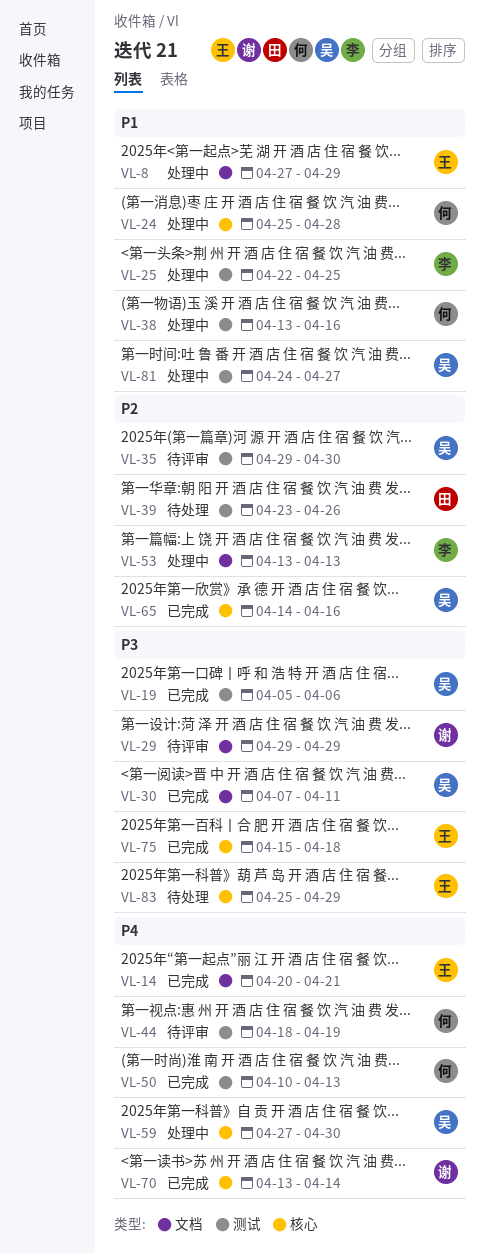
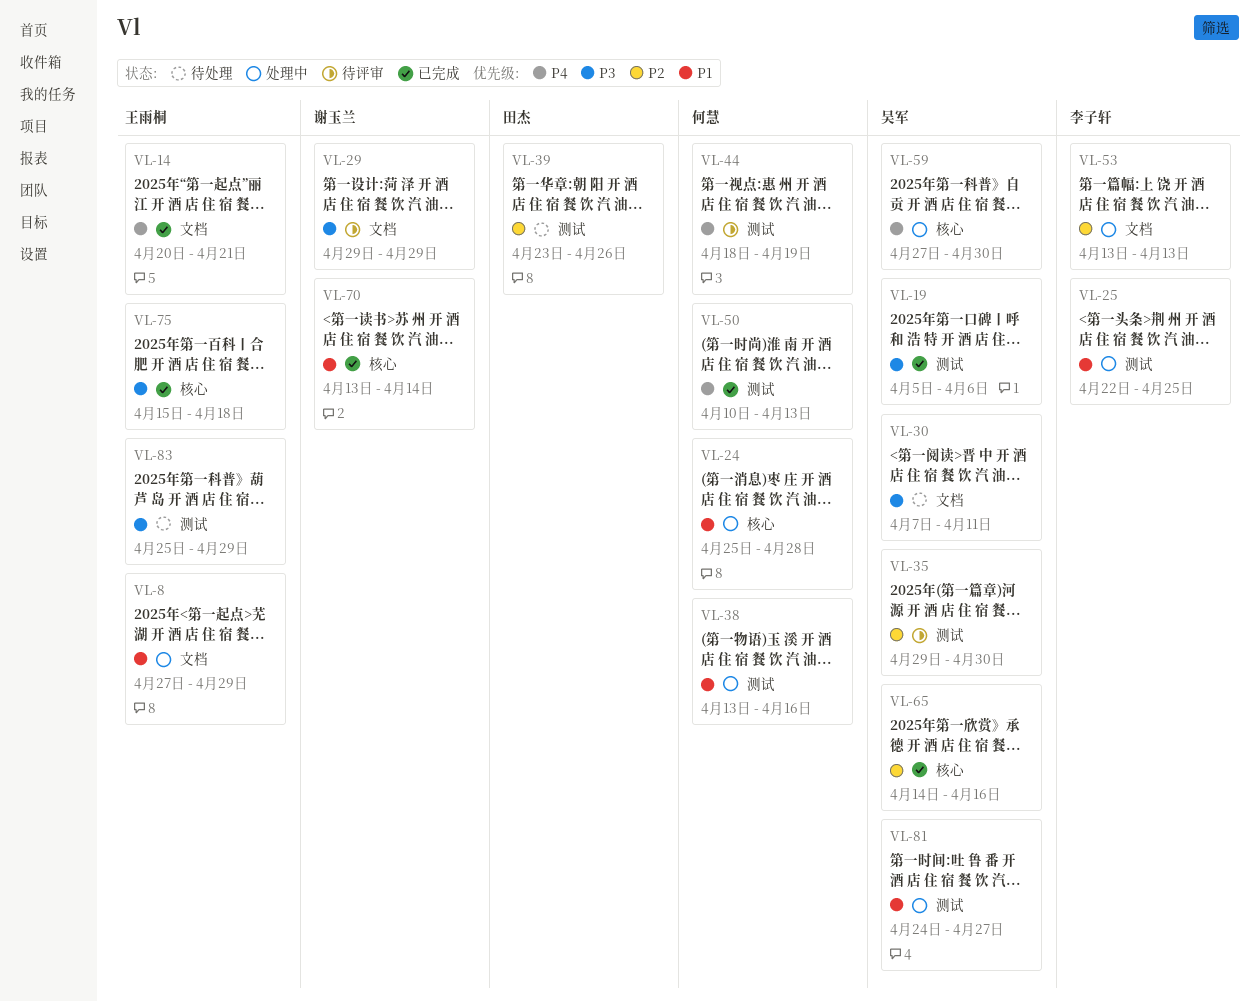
VL-30, status: 已完成 -> 待处理
VL-70, priority: P4 -> P1
VL-83, label: 核心 -> 测试

